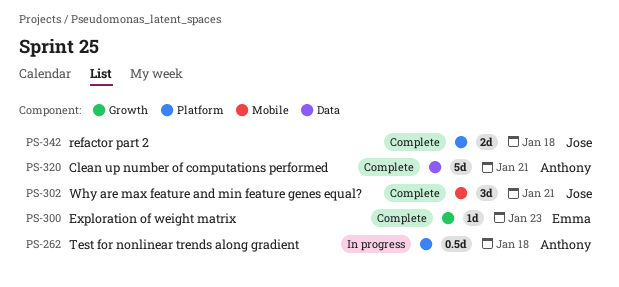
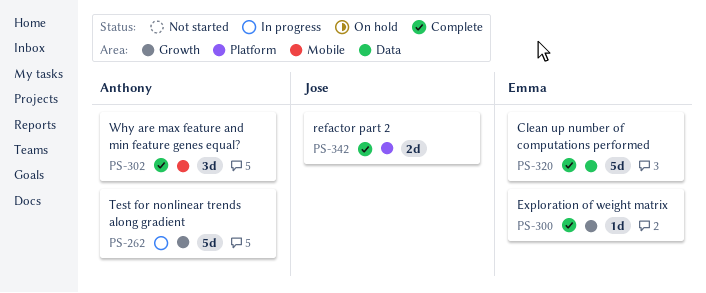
PS-262, label: Platform -> Growth
PS-262, estimate: 0.5d -> 5d
PS-302, owner: Jose -> Anthony
PS-320, owner: Anthony -> Emma

